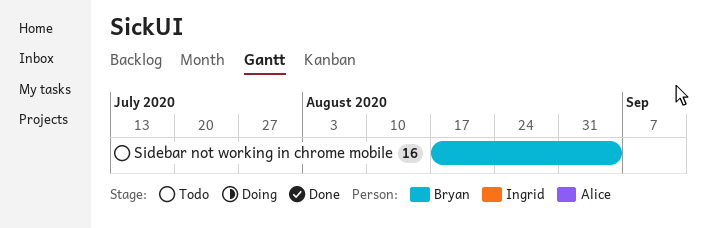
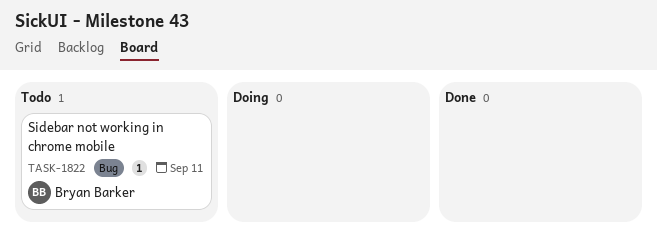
Sidebar not working in chrome mobile, estimate: 16 -> 1
Sidebar not working in chrome mobile, due: Sep 4 -> Sep 11

